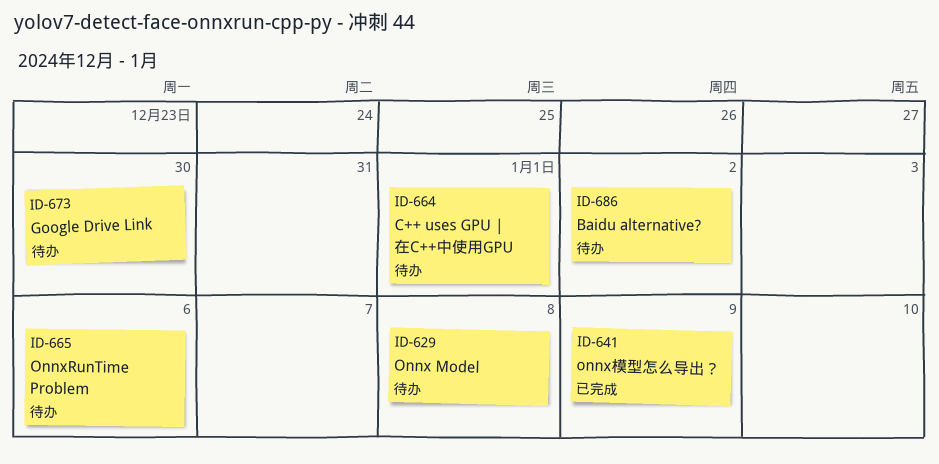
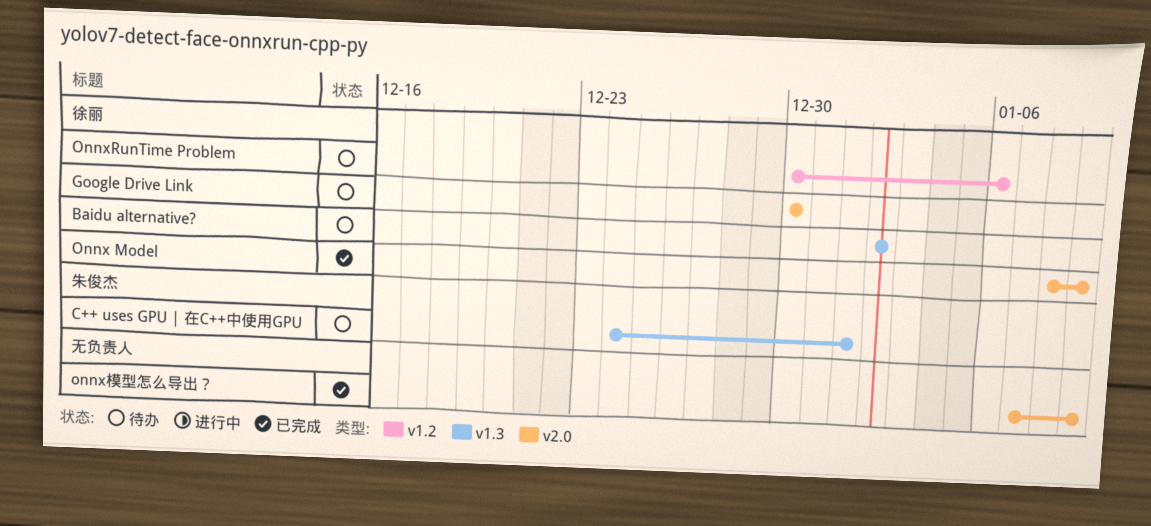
Onnx Model, status: 待办 -> 已完成
Onnx Model, due: Jan 8 -> Jan 9

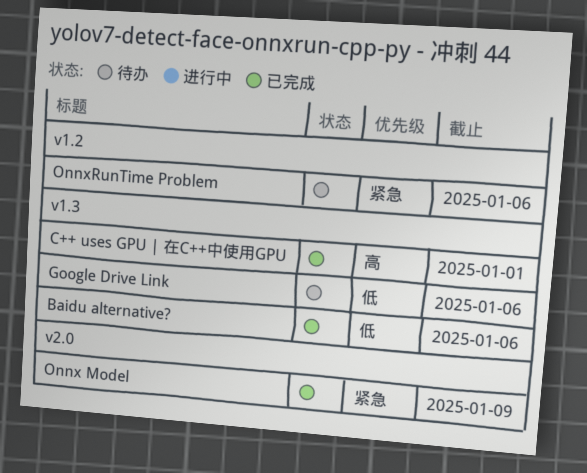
Baidu alternative?, status: 待办 -> 已完成
Baidu alternative?, due: Jan 2 -> Jan 6
C++ uses GPU | 在C++中使用GPU, status: 待办 -> 已完成
Google Drive Link, label: v2.0 -> v1.3
Google Drive Link, due: Dec 30 -> Jan 6
onnx模型怎么导出？: present -> none

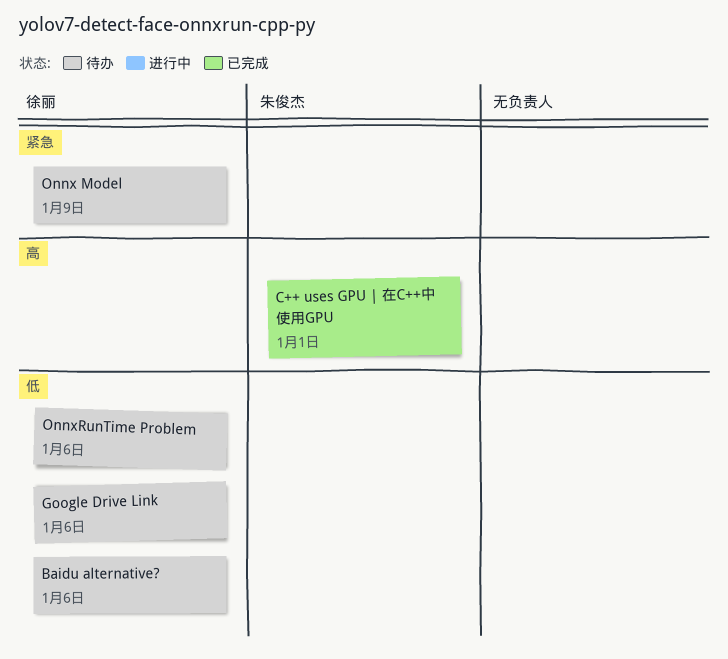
Baidu alternative?, status: 已完成 -> 待办
Onnx Model, status: 已完成 -> 待办
OnnxRunTime Problem, priority: 紧急 -> 低

